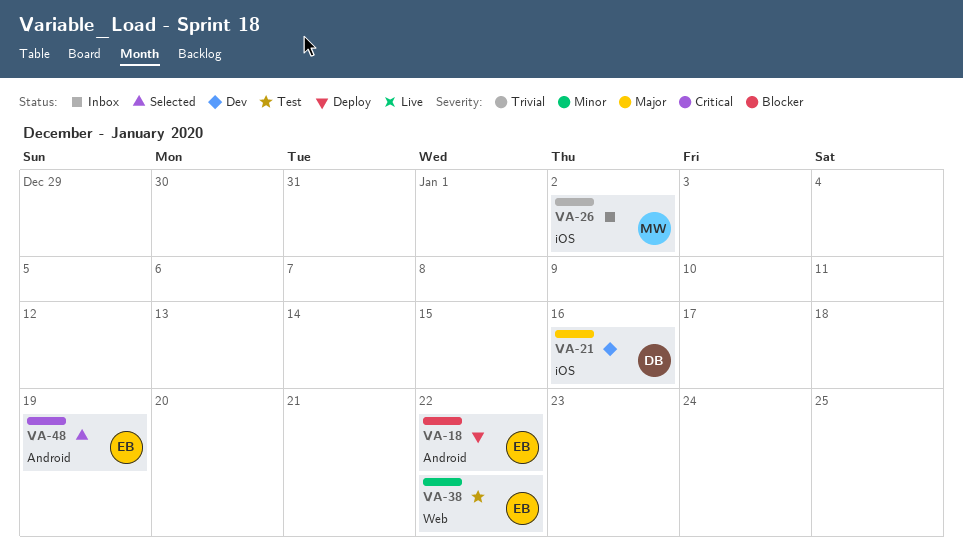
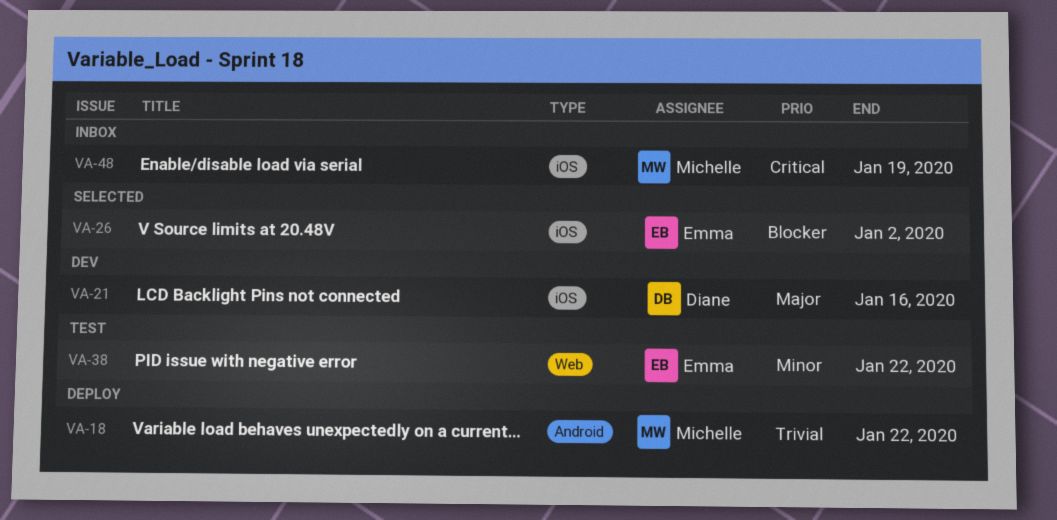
VA-18, owner: Emma -> Michelle
VA-18, priority: Blocker -> Trivial
VA-26, status: Inbox -> Selected
VA-26, owner: Michelle -> Emma
VA-26, priority: Trivial -> Blocker
VA-48, status: Selected -> Inbox
VA-48, owner: Emma -> Michelle
VA-48, label: Android -> iOS

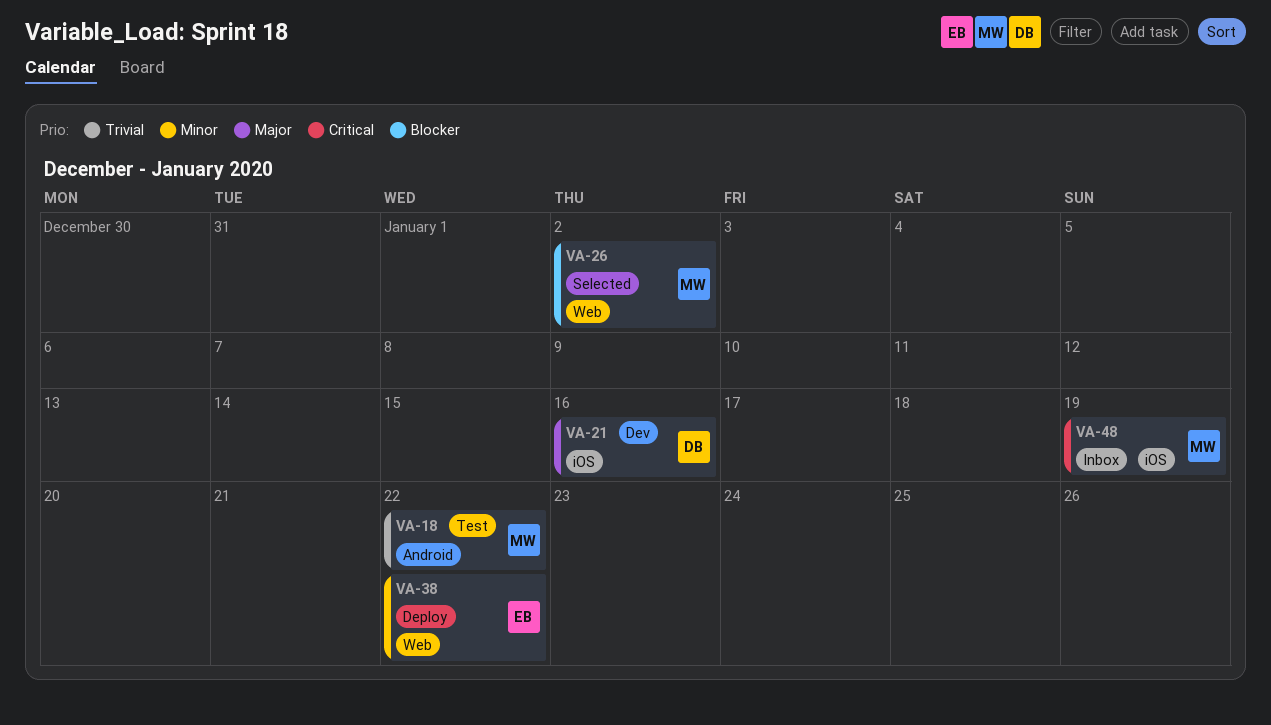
VA-18, status: Deploy -> Test
VA-26, owner: Emma -> Michelle
VA-26, label: iOS -> Web
VA-38, status: Test -> Deploy

